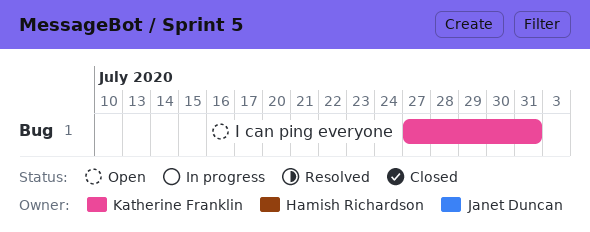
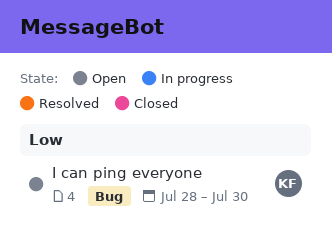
I can ping everyone, start: Jul 27 -> Jul 28
I can ping everyone, due: Jul 31 -> Jul 30

